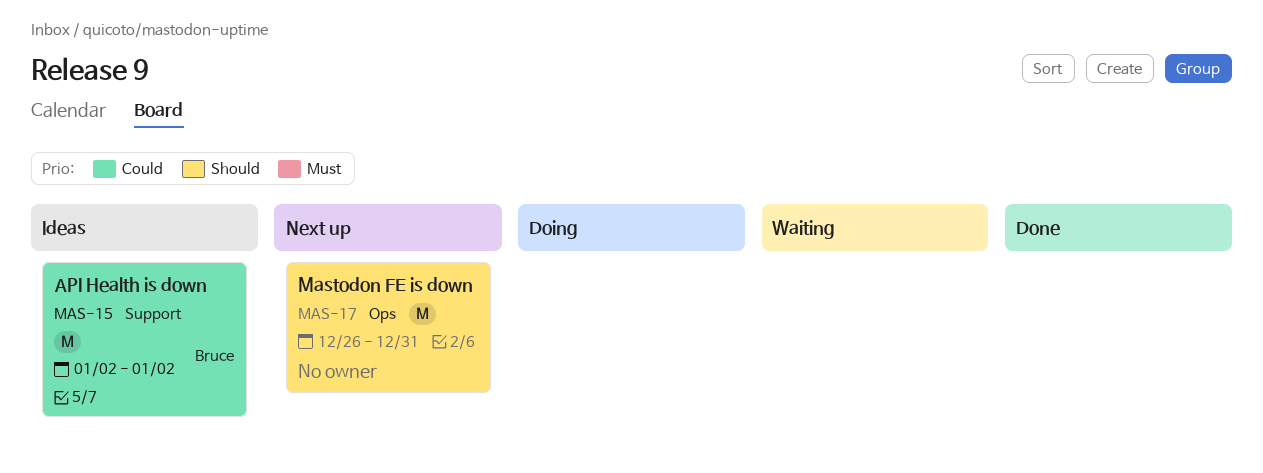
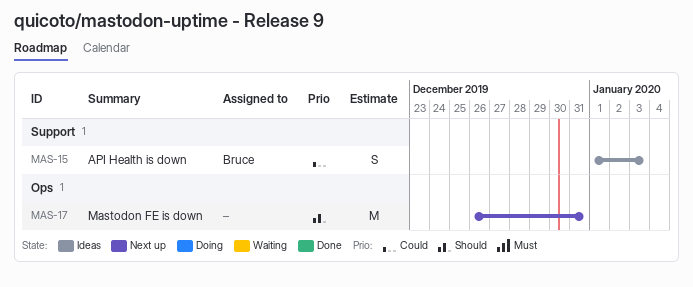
MAS-15, estimate: M -> S
MAS-15, start: Jan 2 -> Jan 1
MAS-15, due: Jan 2 -> Jan 3

